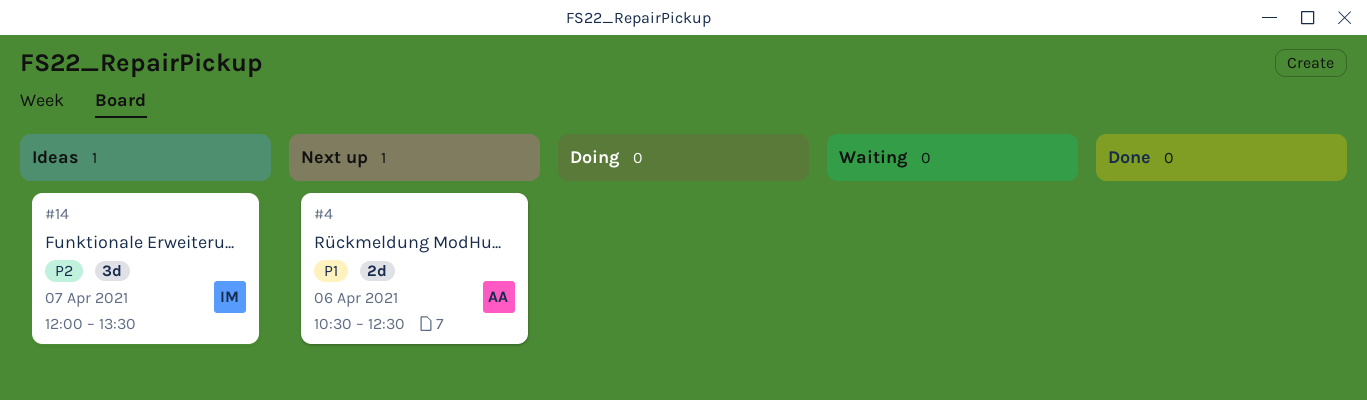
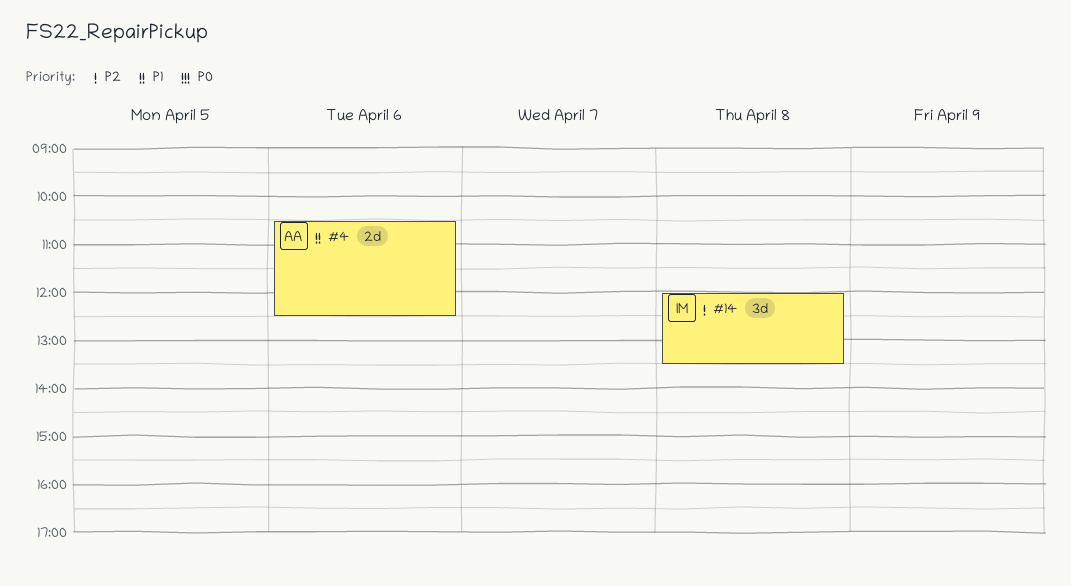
#14, day: Apr 7 -> Apr 8

